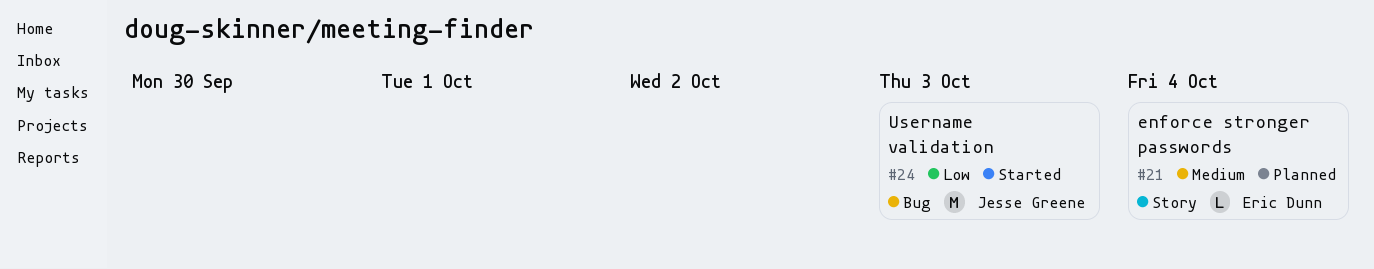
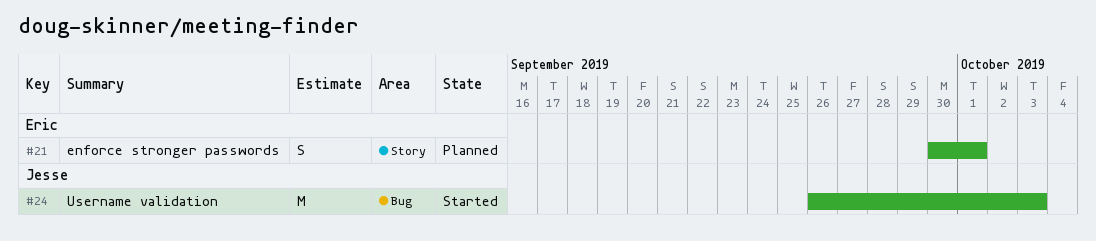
#21, estimate: L -> S
#21, due: Oct 4 -> Oct 1

